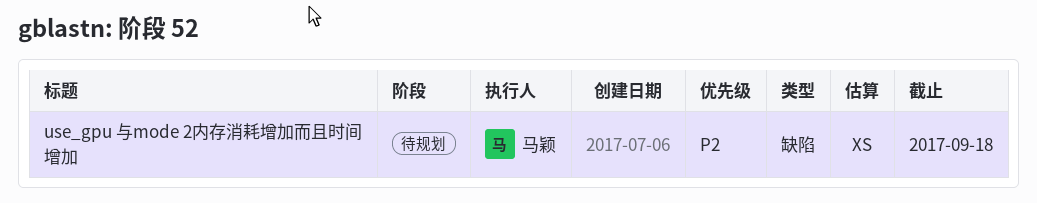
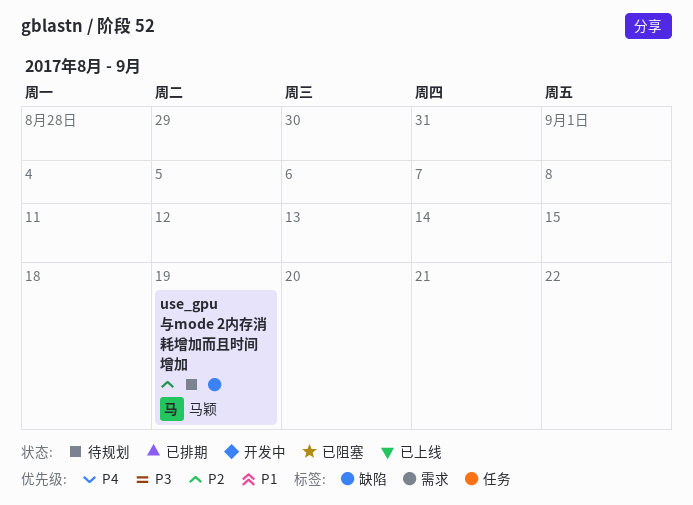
use_gpu 与mode 2内存消耗增加而且时间增加, due: Sep 18 -> Sep 19

